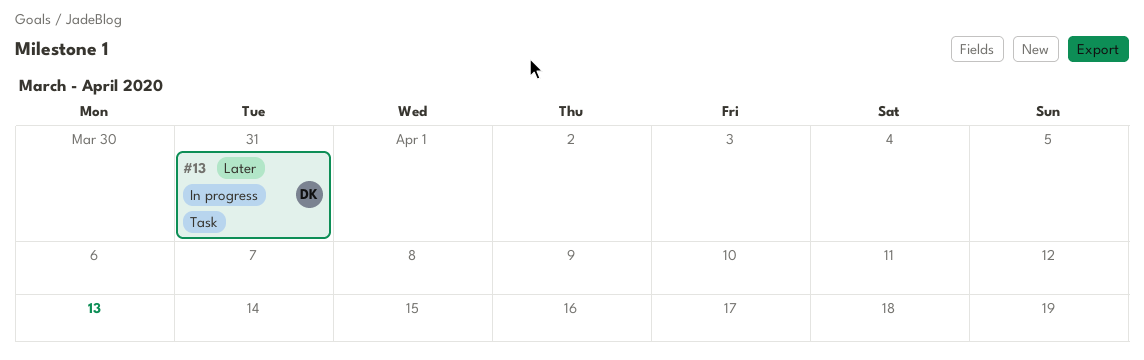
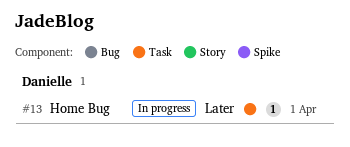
#13, due: Mar 31 -> Apr 1

